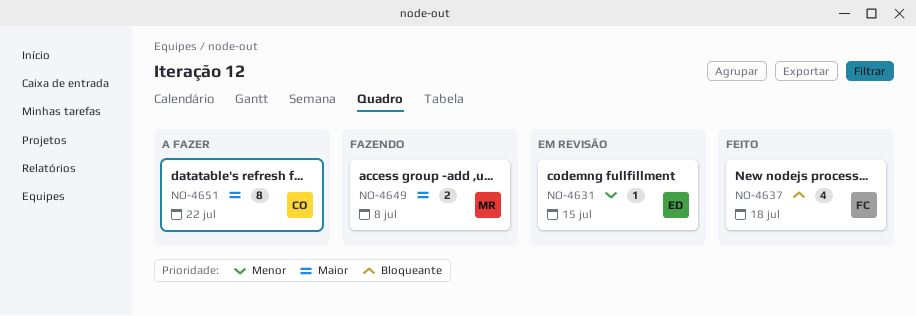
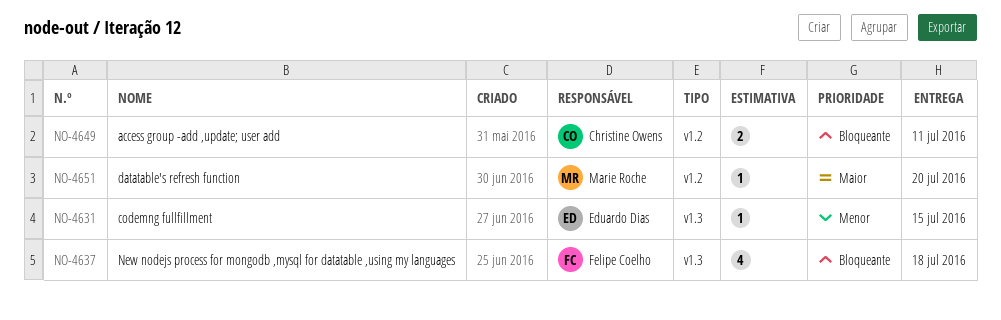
NO-4649, owner: Marie Roche -> Christine Owens
NO-4649, priority: Maior -> Bloqueante
NO-4649, due: Jul 8 -> Jul 11
NO-4651, owner: Christine Owens -> Marie Roche
NO-4651, estimate: 8 -> 1
NO-4651, due: Jul 22 -> Jul 20

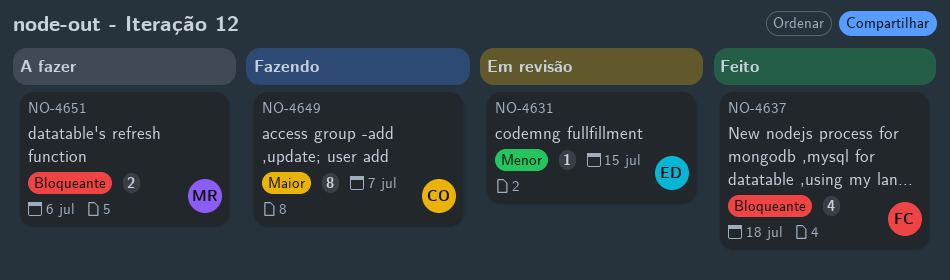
NO-4649, priority: Bloqueante -> Maior
NO-4649, estimate: 2 -> 8
NO-4649, due: Jul 11 -> Jul 7
NO-4651, priority: Maior -> Bloqueante
NO-4651, estimate: 1 -> 2
NO-4651, due: Jul 20 -> Jul 6

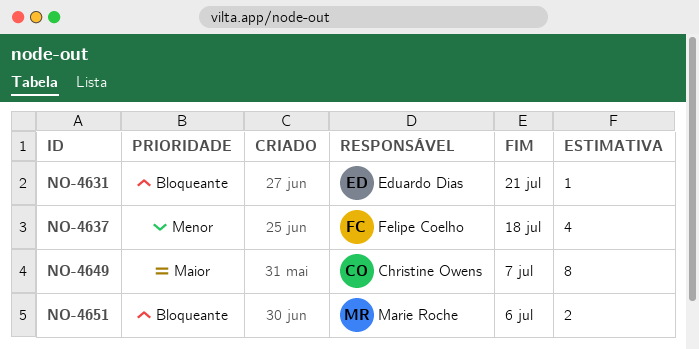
NO-4631, priority: Menor -> Bloqueante
NO-4631, due: Jul 15 -> Jul 21
NO-4637, priority: Bloqueante -> Menor

